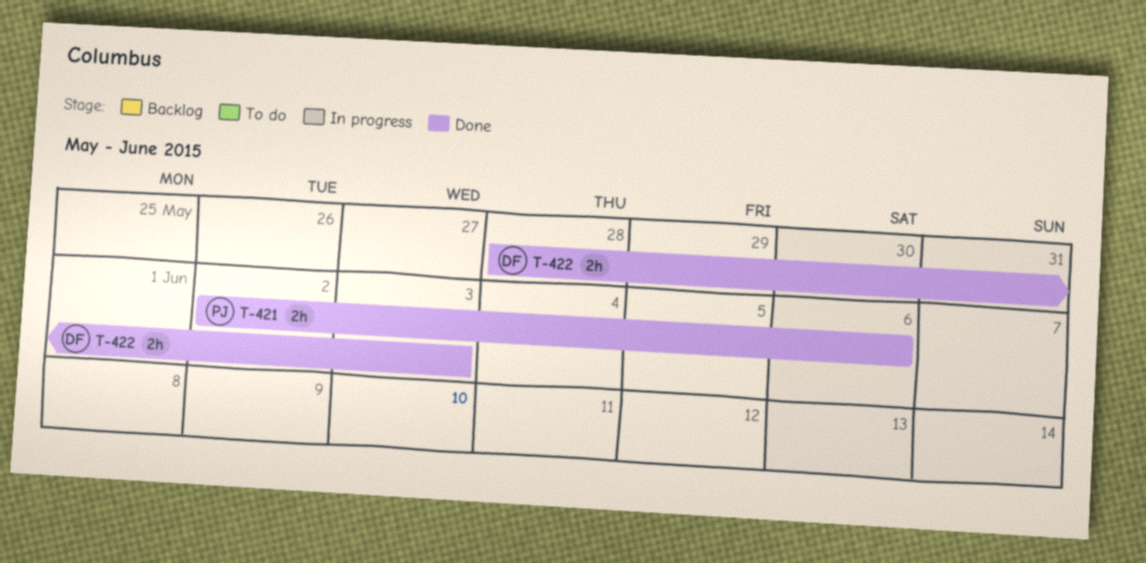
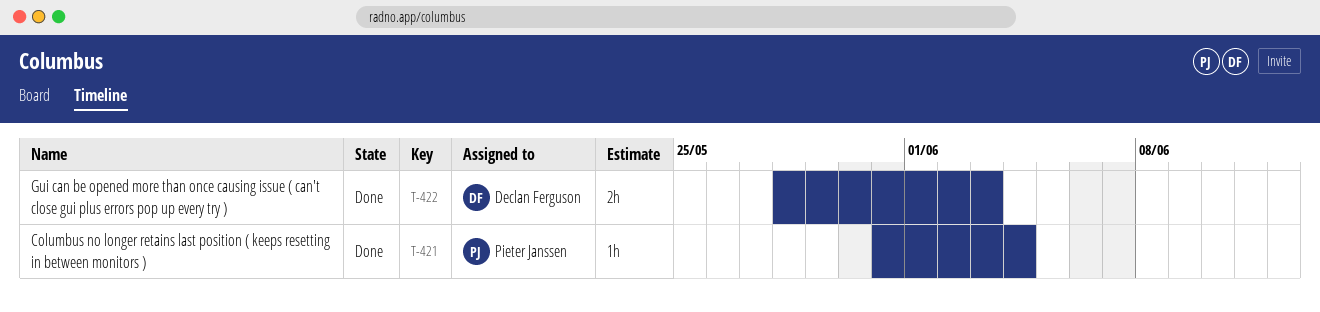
T-421, estimate: 2h -> 1h
T-421, start: Jun 2 -> May 31
T-421, due: Jun 6 -> Jun 4

